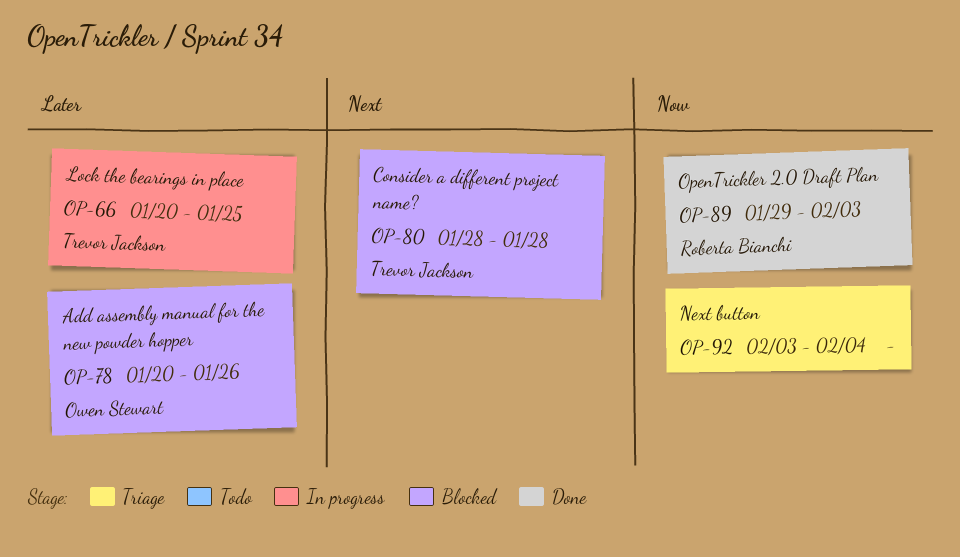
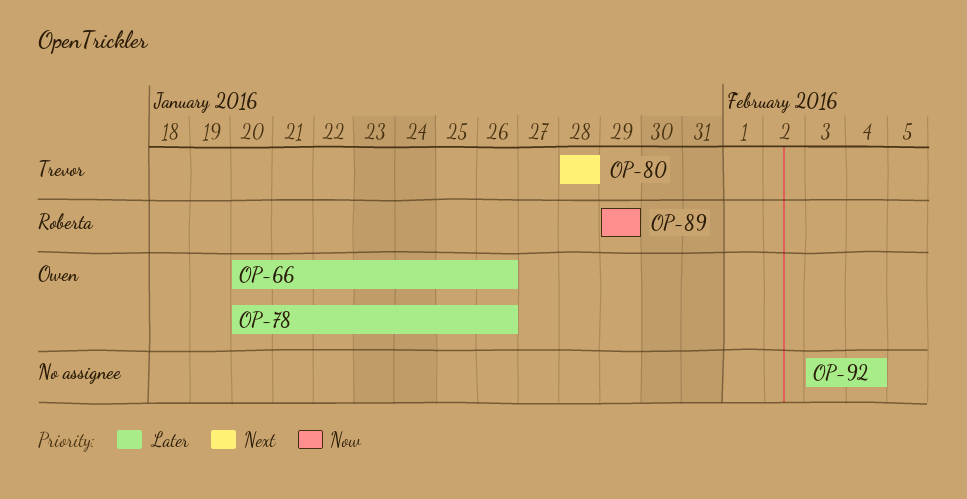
OP-66, owner: Trevor Jackson -> Owen Stewart
OP-66, due: Jan 25 -> Jan 26
OP-89, due: Feb 3 -> Jan 29
OP-92, priority: Now -> Later

